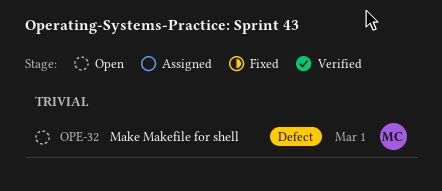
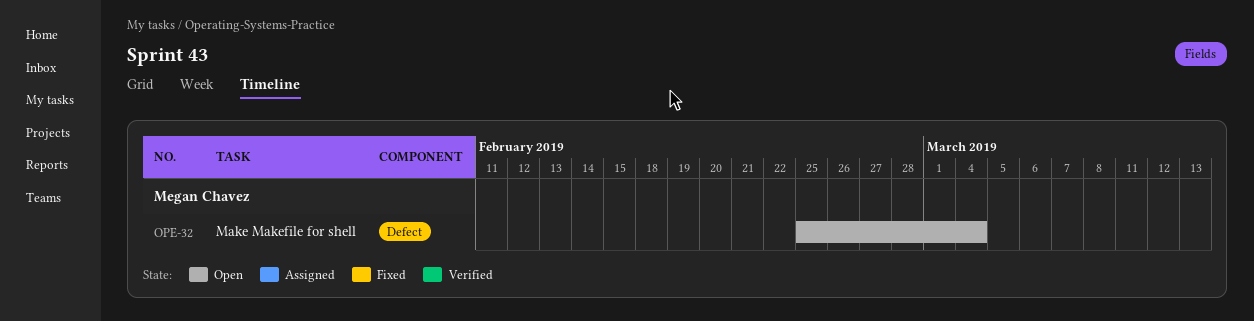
OPE-32, due: Mar 1 -> Mar 4

